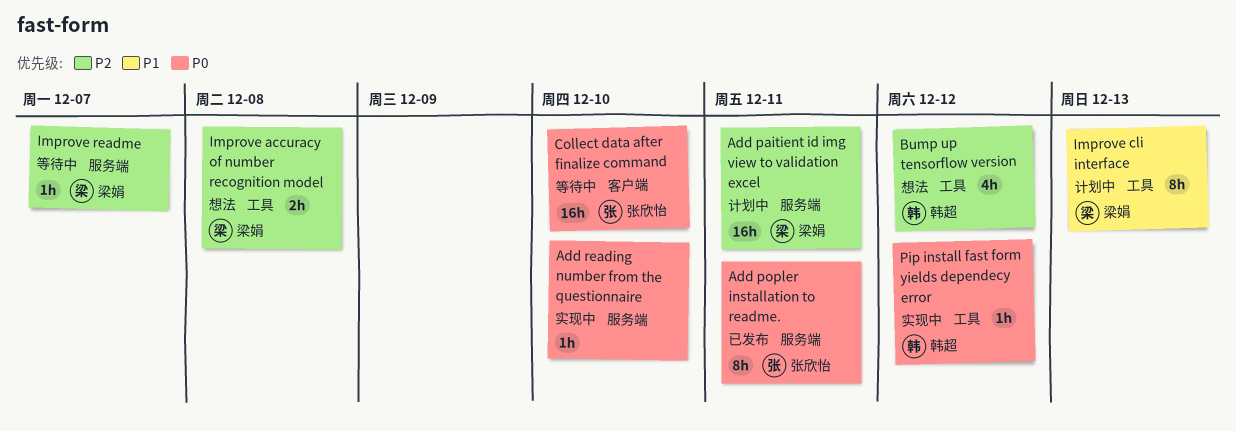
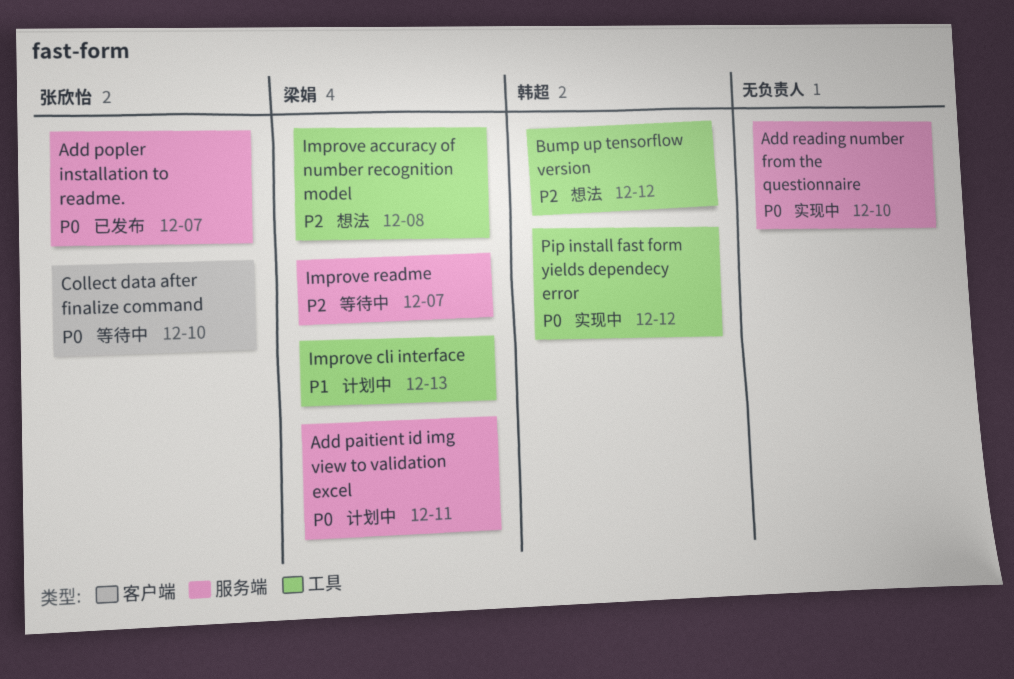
Add paitient id img view to validation excel, priority: P2 -> P0
Add popler installation to readme., due: Dec 11 -> Dec 7

